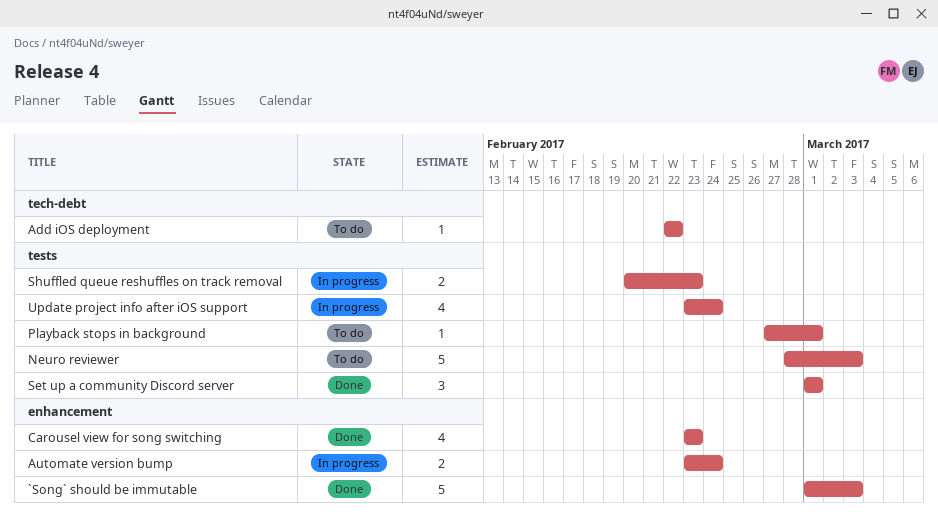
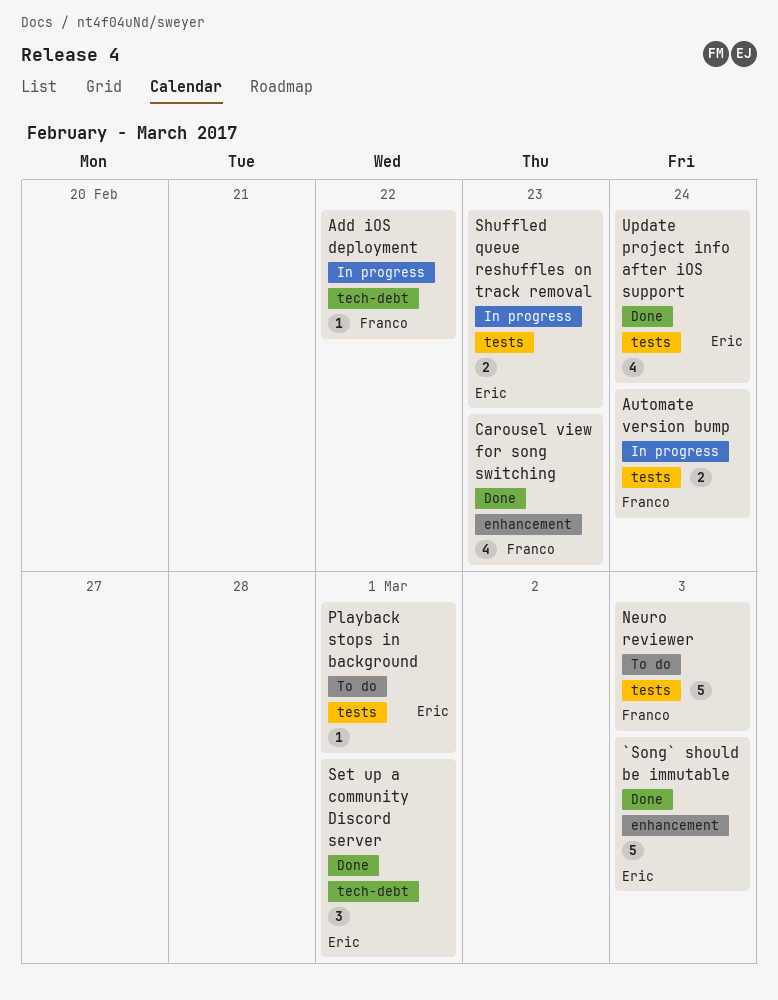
Add iOS deployment, status: To do -> In progress
Automate version bump, label: enhancement -> tests
Set up a community Discord server, label: tests -> tech-debt
Update project info after iOS support, status: In progress -> Done

